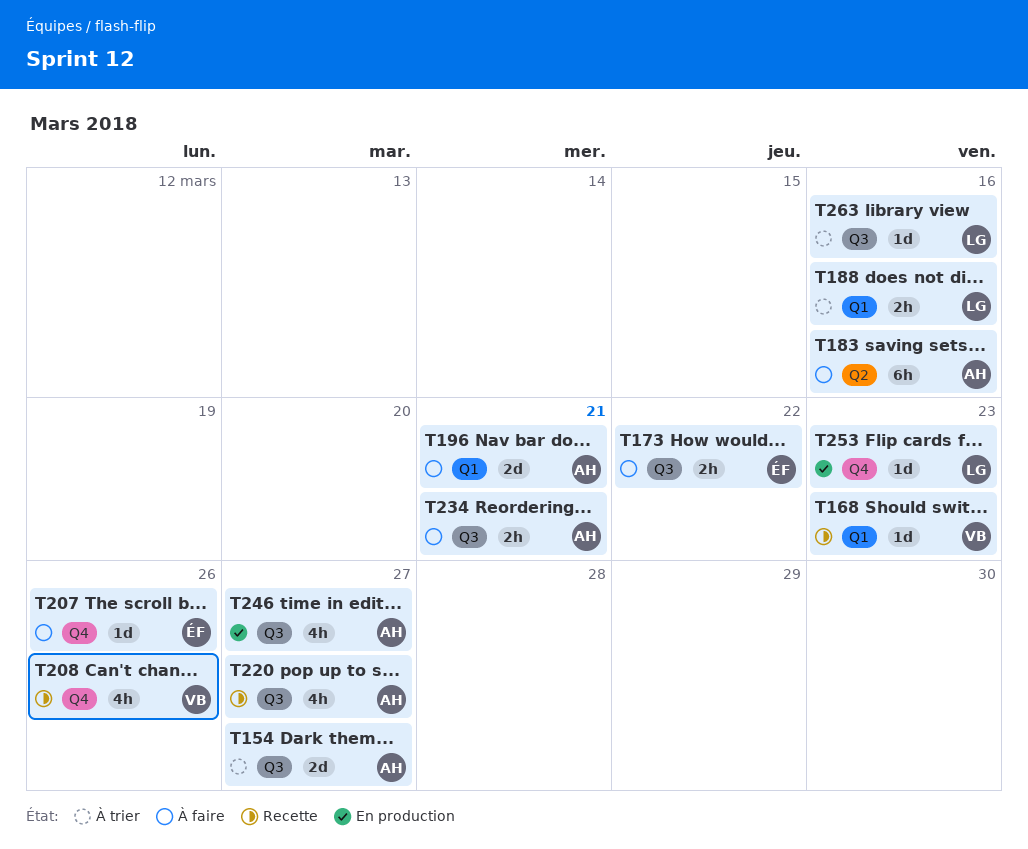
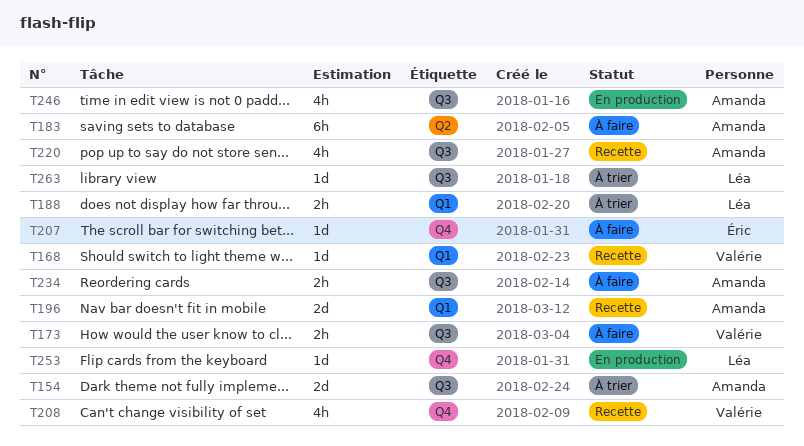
T173, owner: Éric -> Valérie
T196, status: À faire -> Recette

